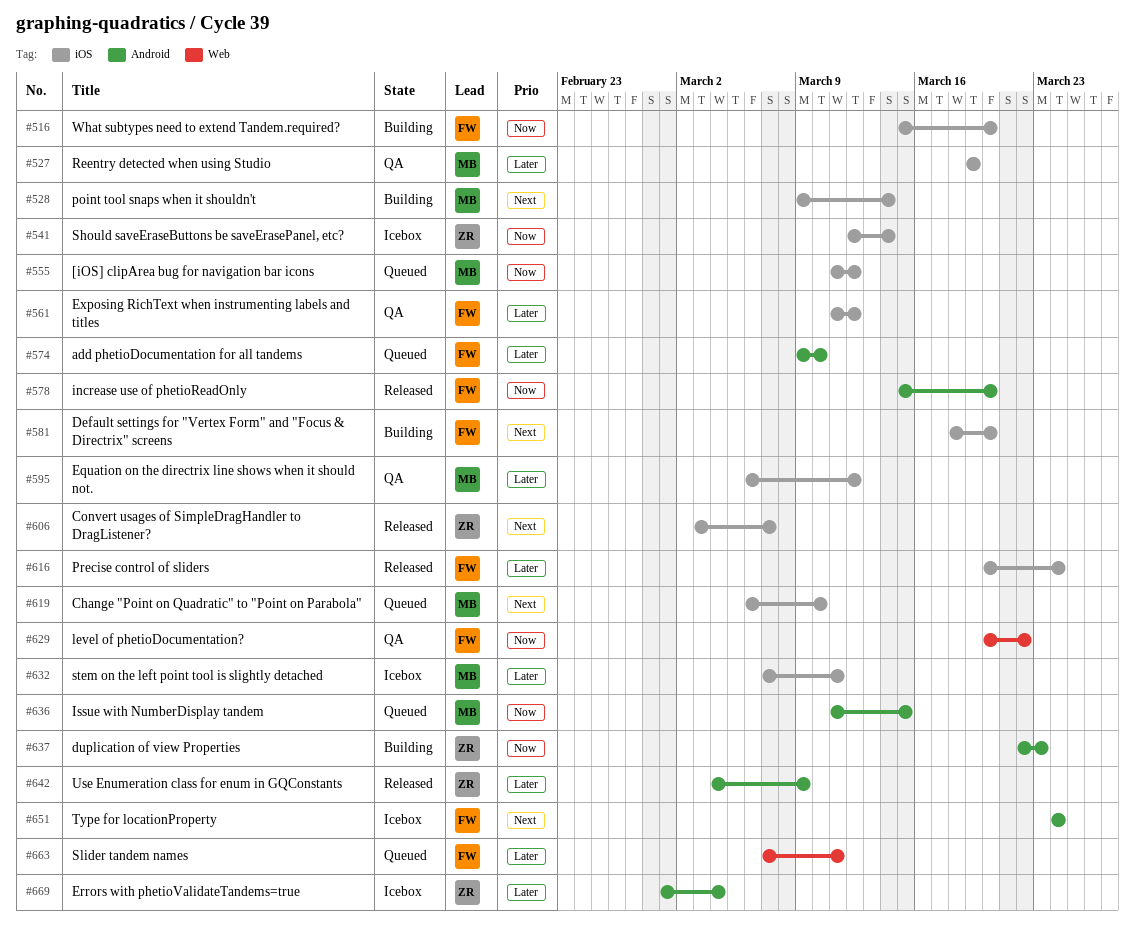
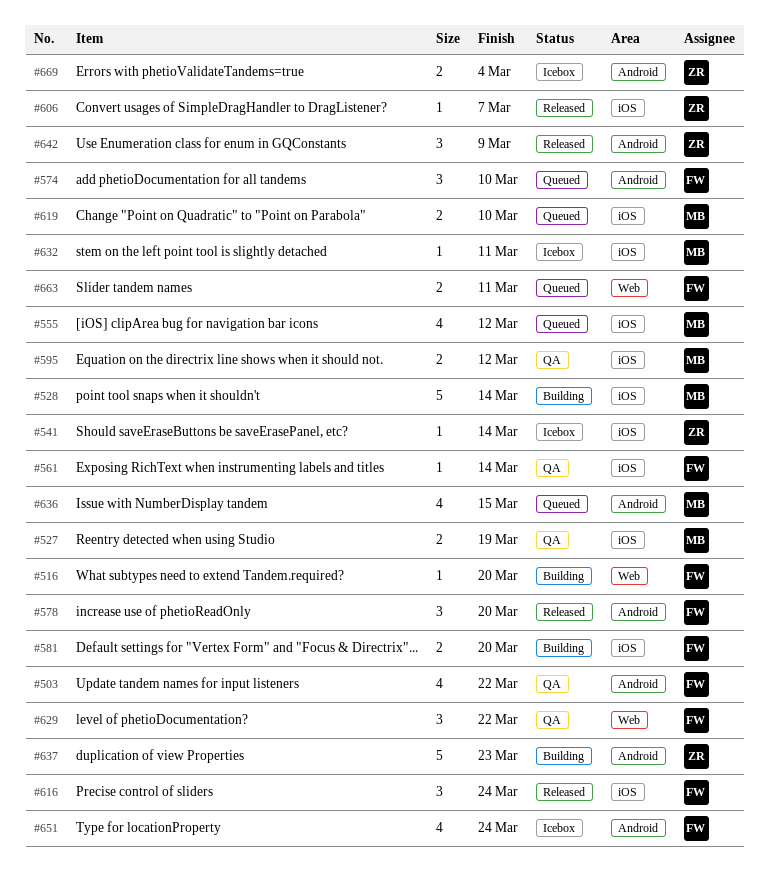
#503: none -> present
#516, label: iOS -> Web
#561, due: Mar 12 -> Mar 14

